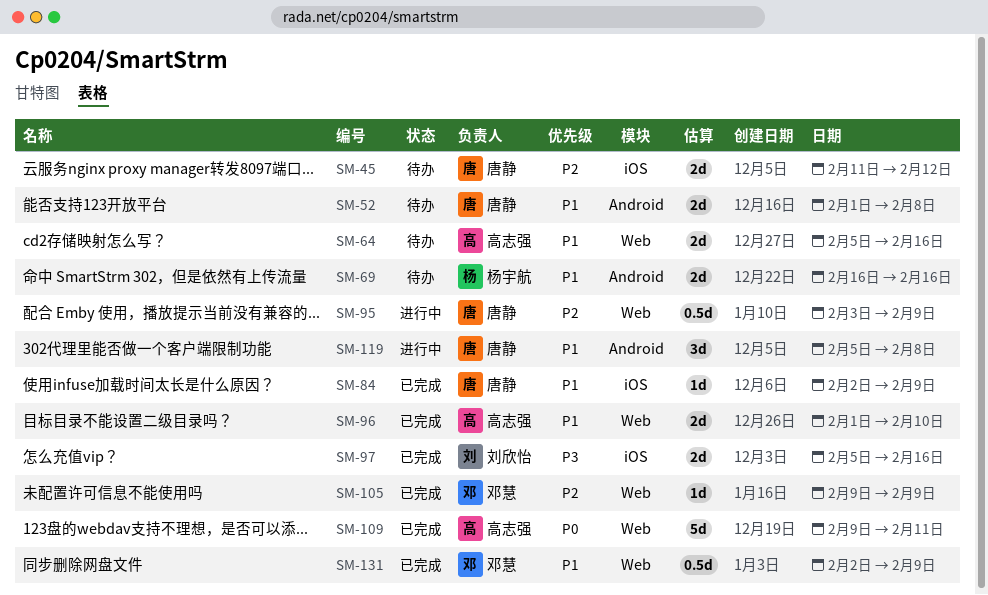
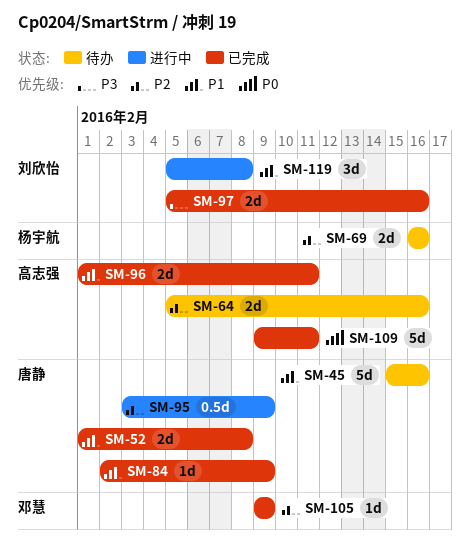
SM-45, priority: P2 -> P1
SM-45, estimate: 2d -> 5d
SM-45, start: Feb 11 -> Feb 15
SM-45, due: Feb 12 -> Feb 16
SM-52, status: 待办 -> 已完成
SM-64, priority: P1 -> P2
SM-69, priority: P1 -> P2
SM-96, due: Feb 10 -> Feb 11
SM-119, owner: 唐静 -> 刘欣怡
SM-131: present -> none

